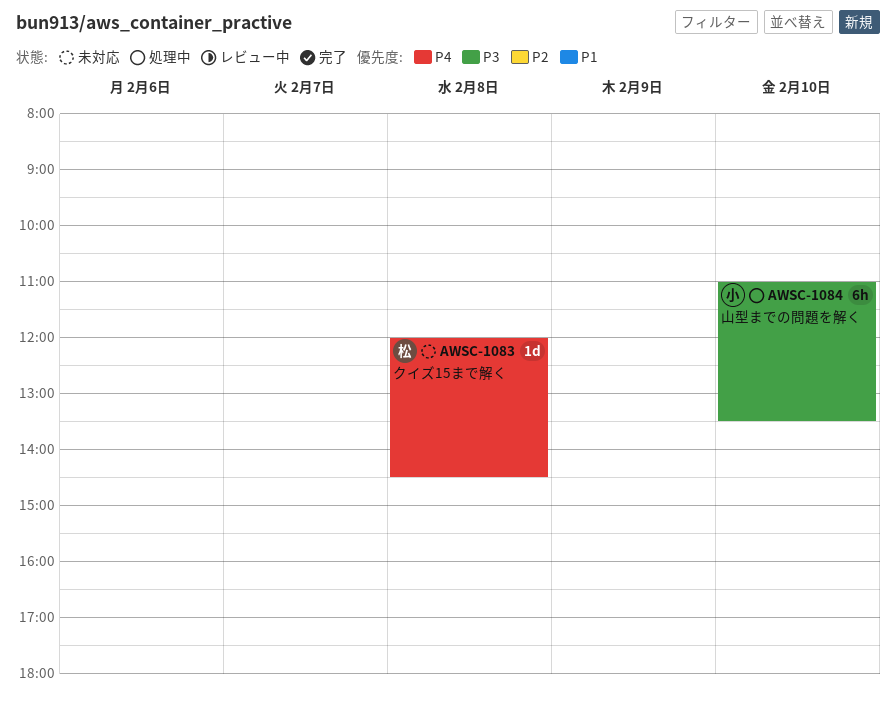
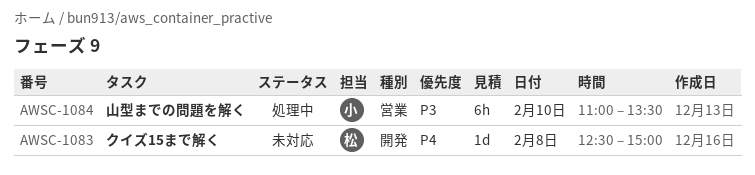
AWSC-1083, begins: 12:00 -> 12:30
AWSC-1083, ends: 14:30 -> 15:00

